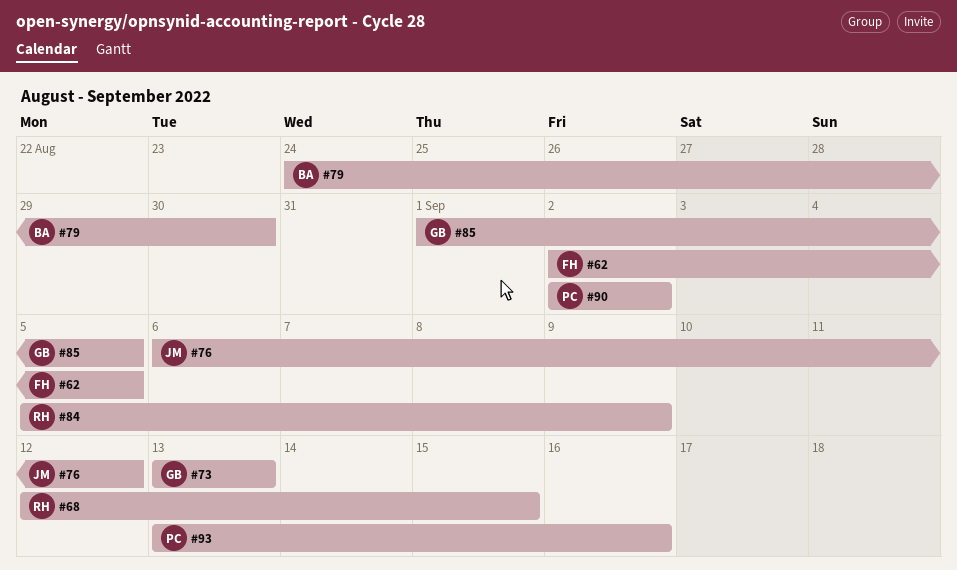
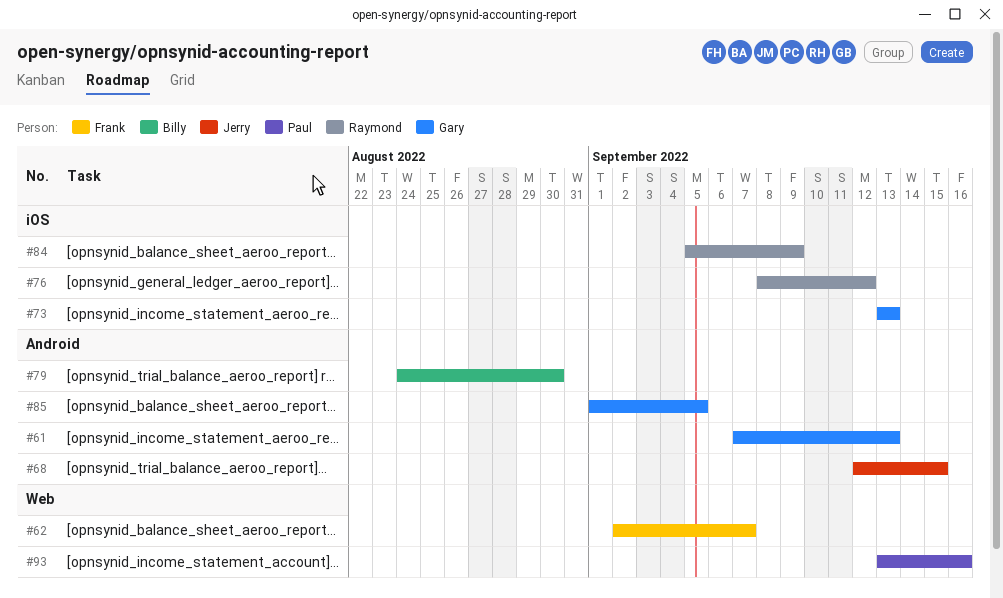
#61: none -> present
#62, due: Sep 5 -> Sep 7
#68, owner: Raymond -> Jerry
#76, owner: Jerry -> Raymond
#76, start: Sep 6 -> Sep 8
#90: present -> none

